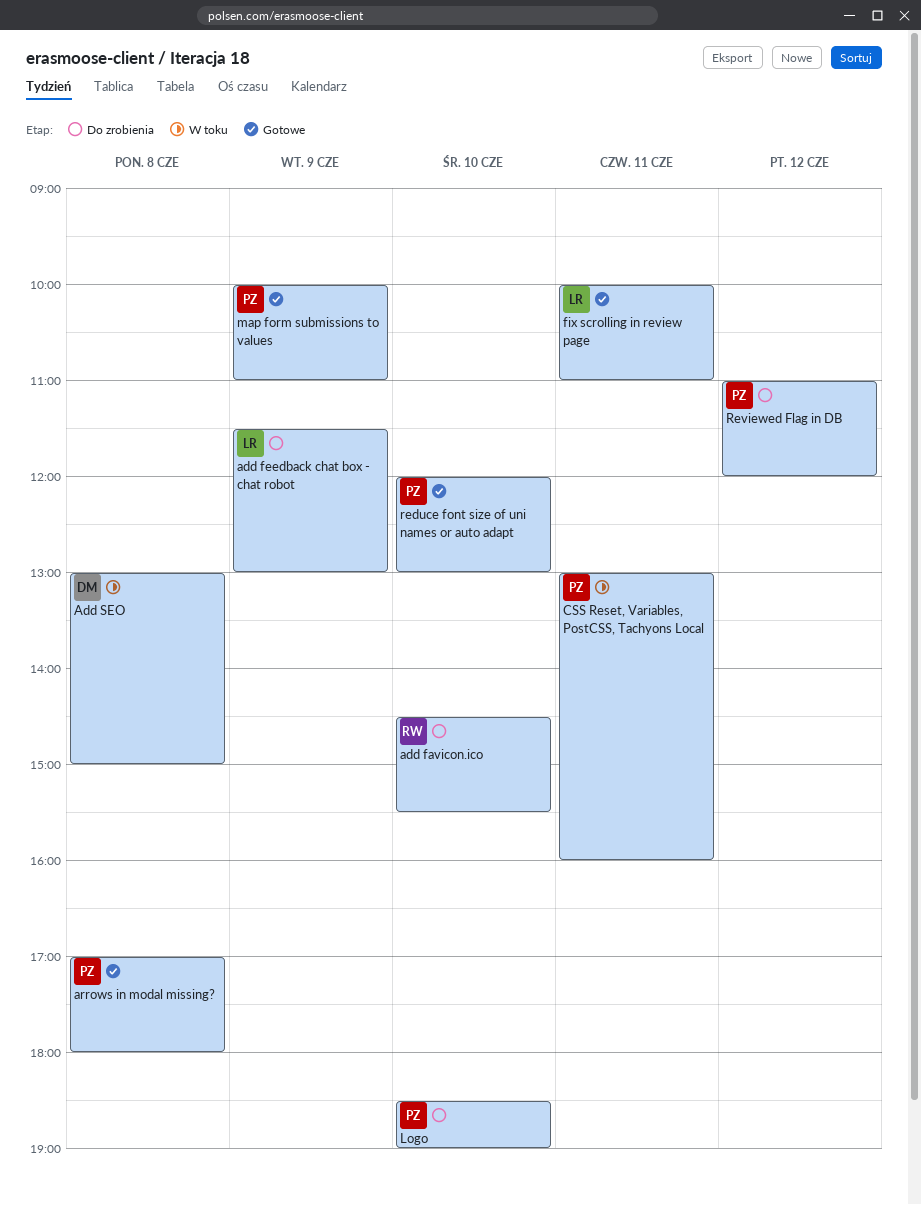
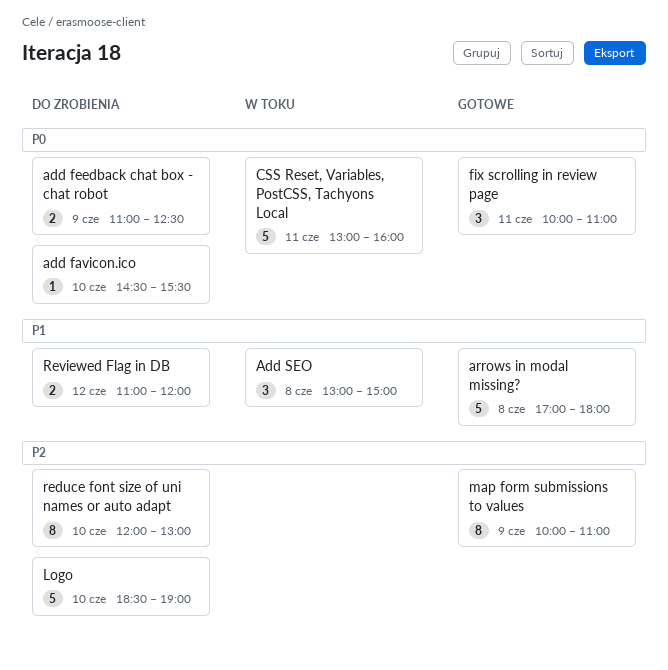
add feedback chat box - chat robot, begins: 11:30 -> 11:00
add feedback chat box - chat robot, ends: 13:00 -> 12:30
reduce font size of uni names or auto adapt, status: Gotowe -> Do zrobienia

